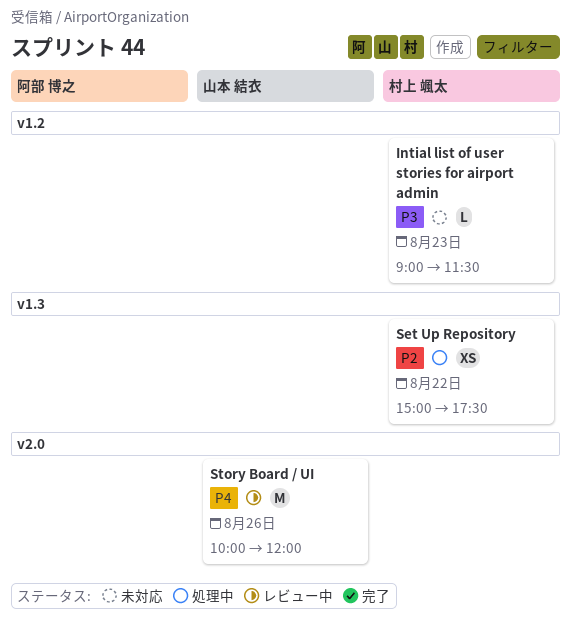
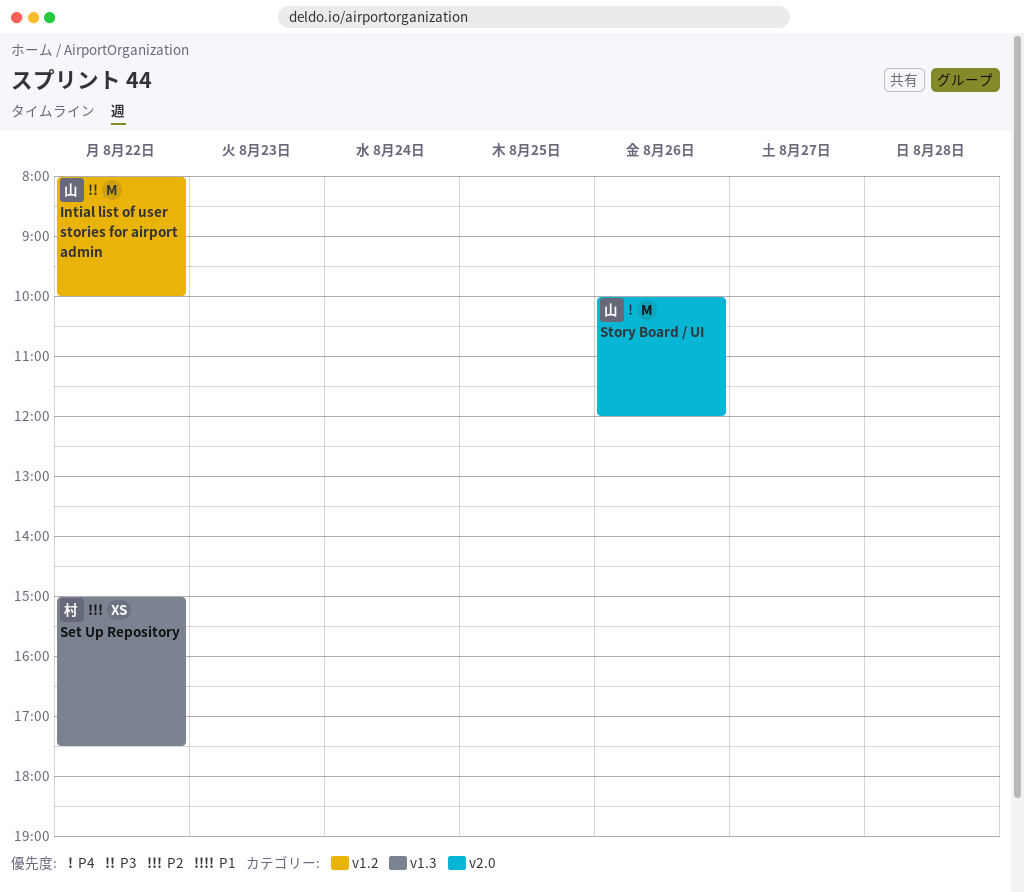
Intial list of user stories for airport admin, owner: 村上 颯太 -> 山本 結衣
Intial list of user stories for airport admin, estimate: L -> M
Intial list of user stories for airport admin, day: Aug 23 -> Aug 22
Intial list of user stories for airport admin, begins: 09:00 -> 08:00
Intial list of user stories for airport admin, ends: 11:30 -> 10:00

